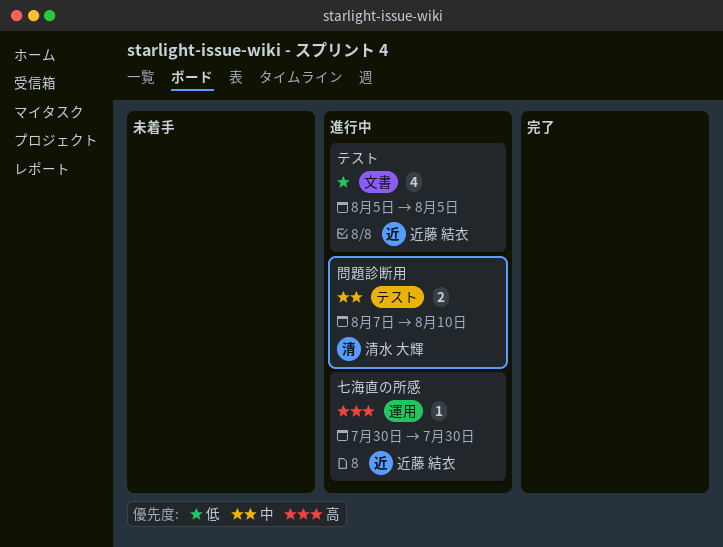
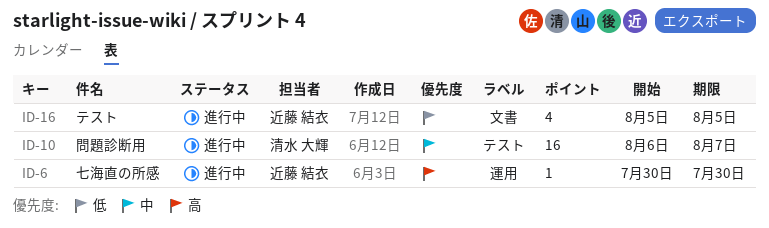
問題診断用, estimate: 2 -> 16
問題診断用, start: Aug 7 -> Aug 6
問題診断用, due: Aug 10 -> Aug 7

